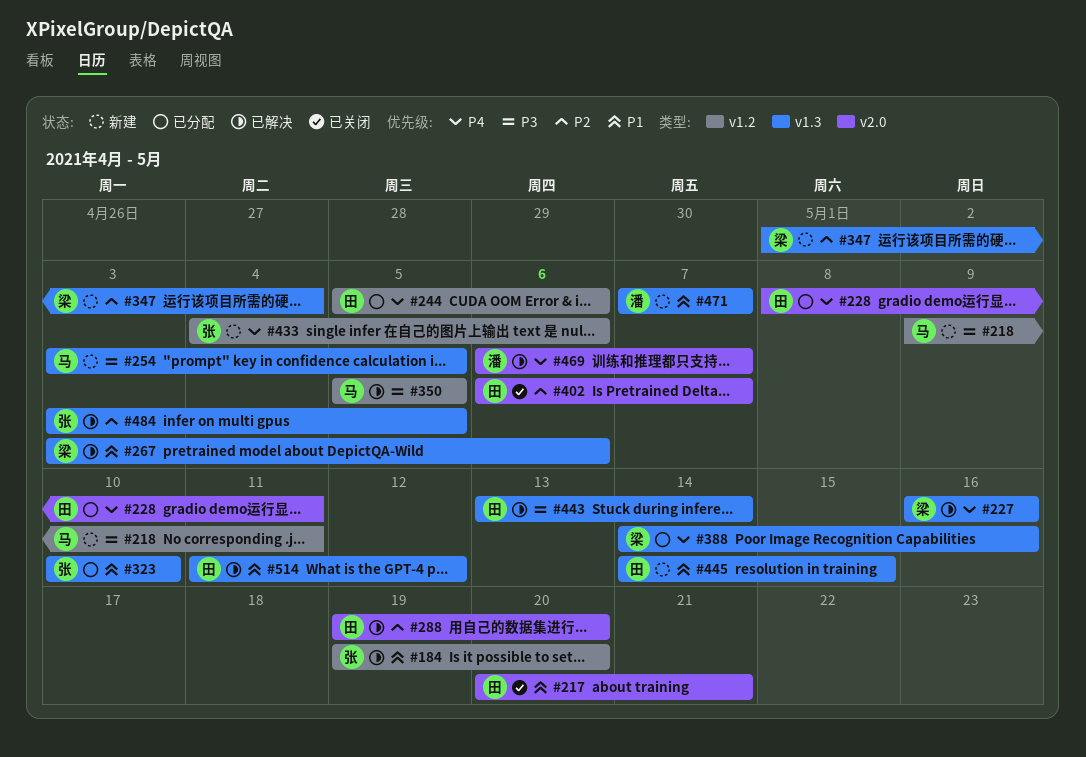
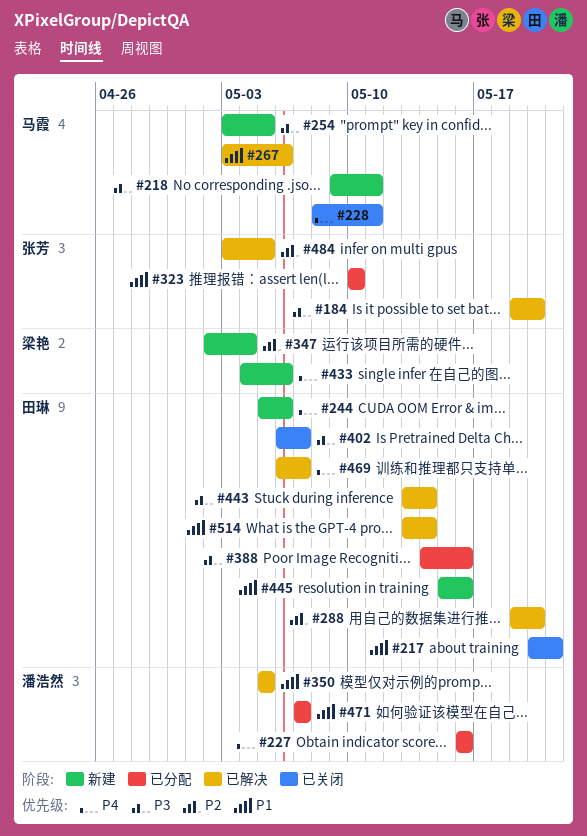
#184, priority: P1 -> P3
#227, status: 已解决 -> 已分配
#227, owner: 梁艳 -> 潘浩然
#228, status: 已分配 -> 已关闭
#228, owner: 田琳 -> 马霞
#244, status: 已分配 -> 新建
#267, owner: 梁艳 -> 马霞
#347, start: May 1 -> May 2
#350, owner: 马霞 -> 潘浩然
#350, priority: P3 -> P1
#388, owner: 梁艳 -> 田琳
#388, priority: P4 -> P3
#402, priority: P2 -> P3
#433, owner: 张芳 -> 梁艳
#445, start: May 14 -> May 15
#445, due: May 15 -> May 16
#469, owner: 潘浩然 -> 田琳
#471, status: 新建 -> 已分配
#514, start: May 11 -> May 13
#514, due: May 12 -> May 14

